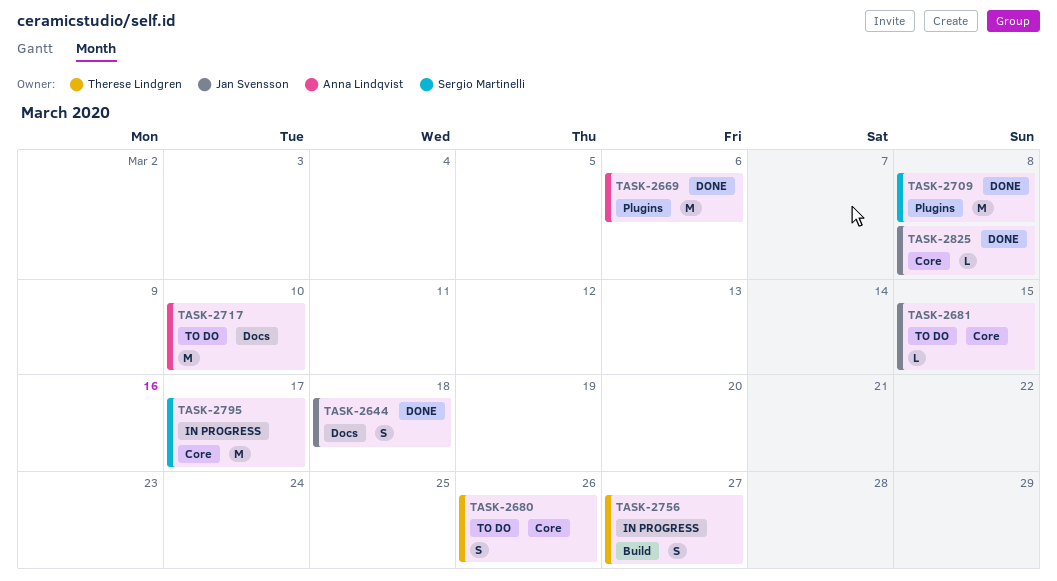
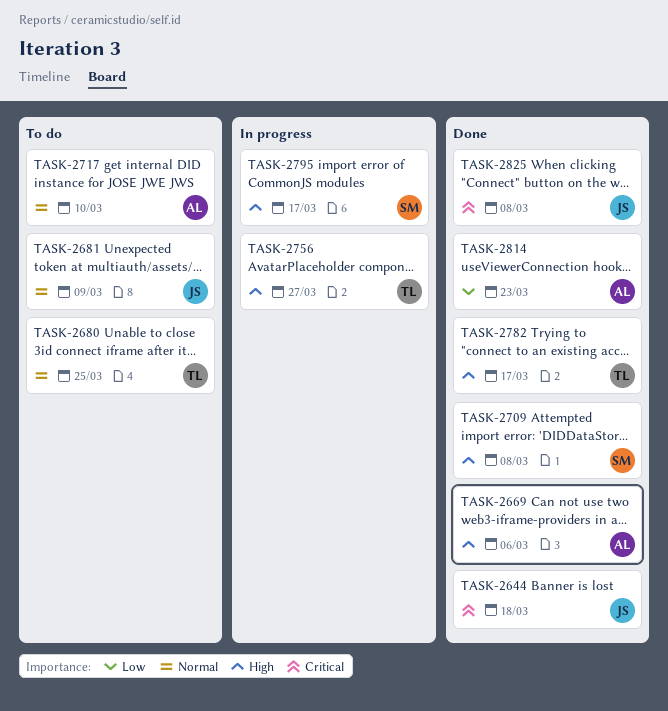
TASK-2680, due: Mar 26 -> Mar 25
TASK-2681, due: Mar 15 -> Mar 9
TASK-2782: none -> present
TASK-2814: none -> present

